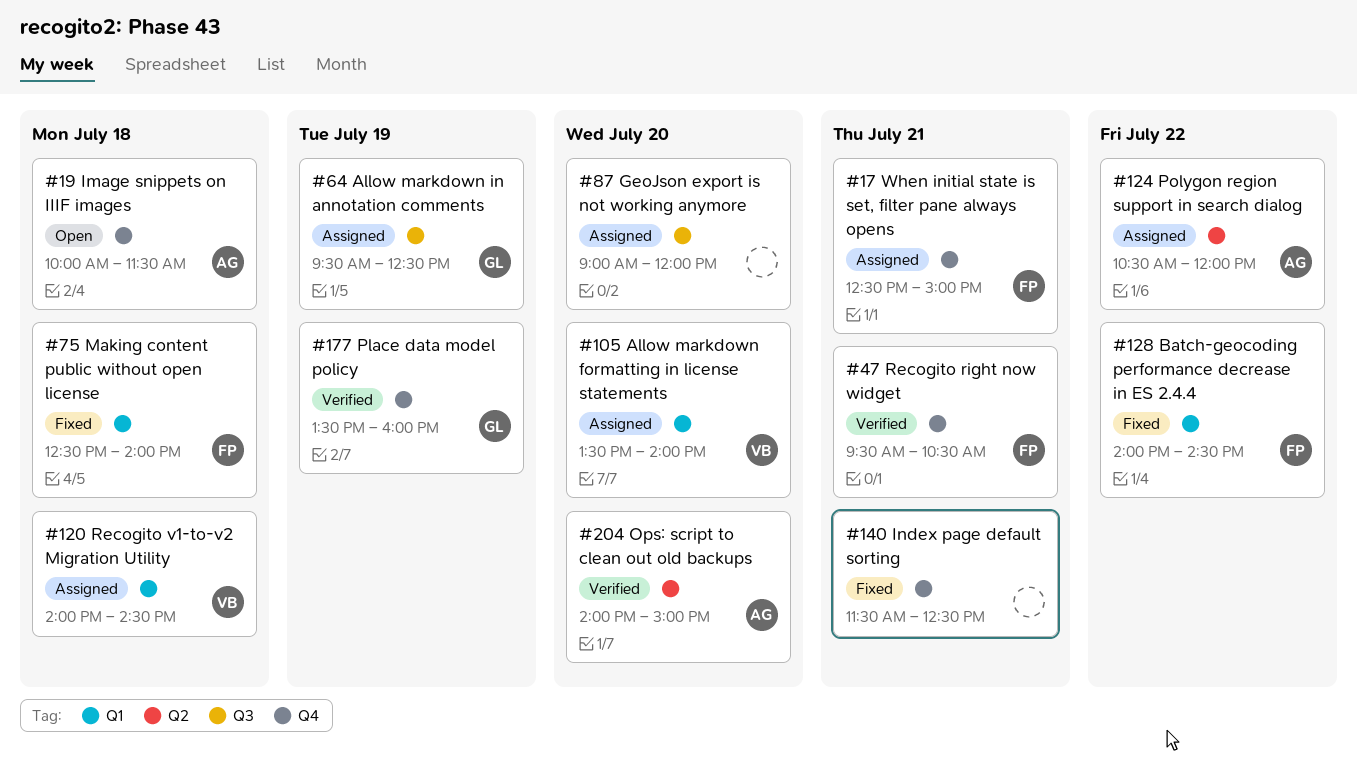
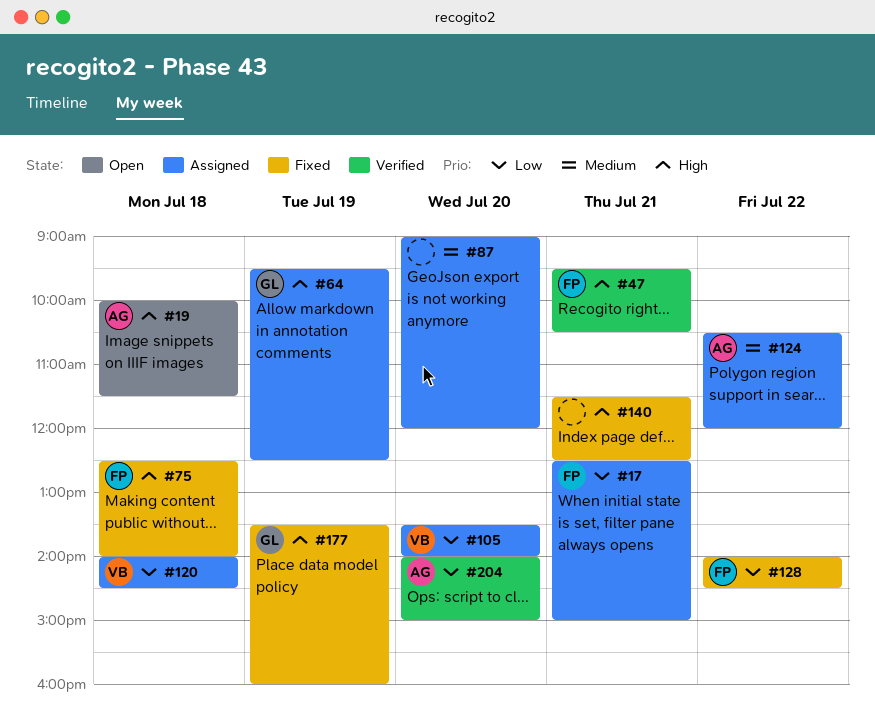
#177, status: Verified -> Fixed

